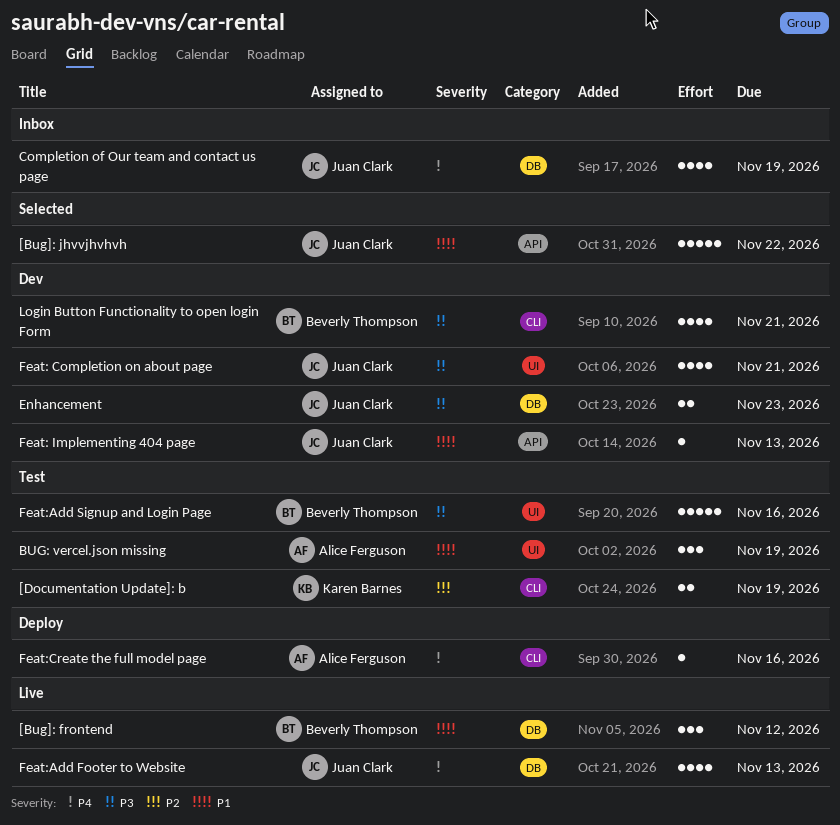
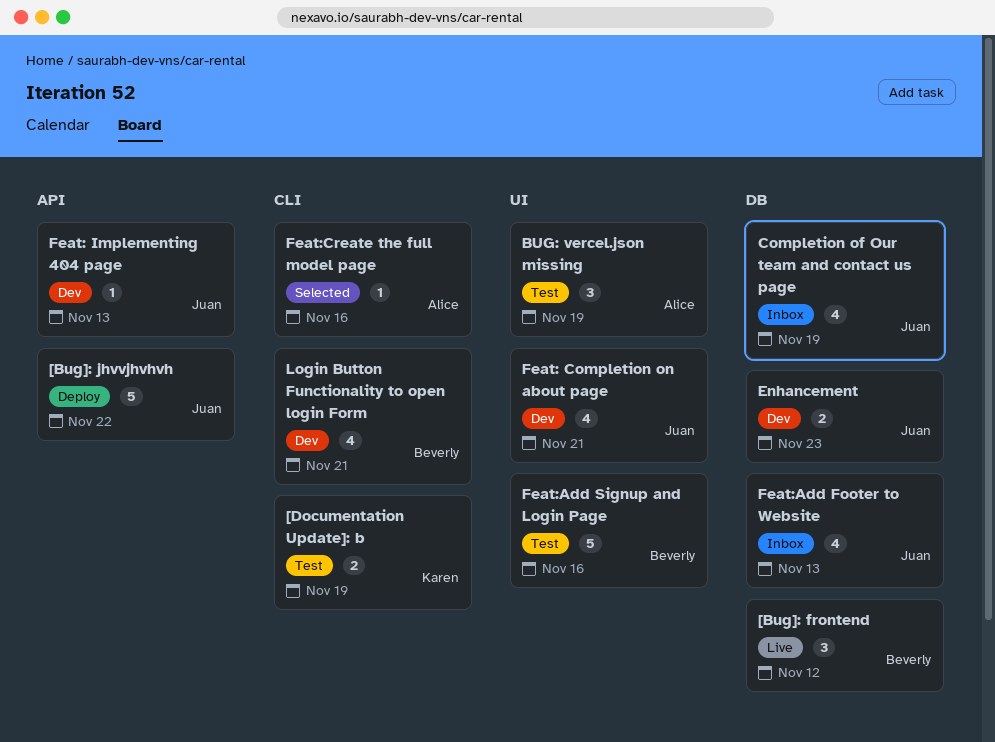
[Bug]: jhvvjhvhvh, status: Selected -> Deploy
Feat:Add Footer to Website, status: Live -> Inbox
Feat:Create the full model page, status: Deploy -> Selected

